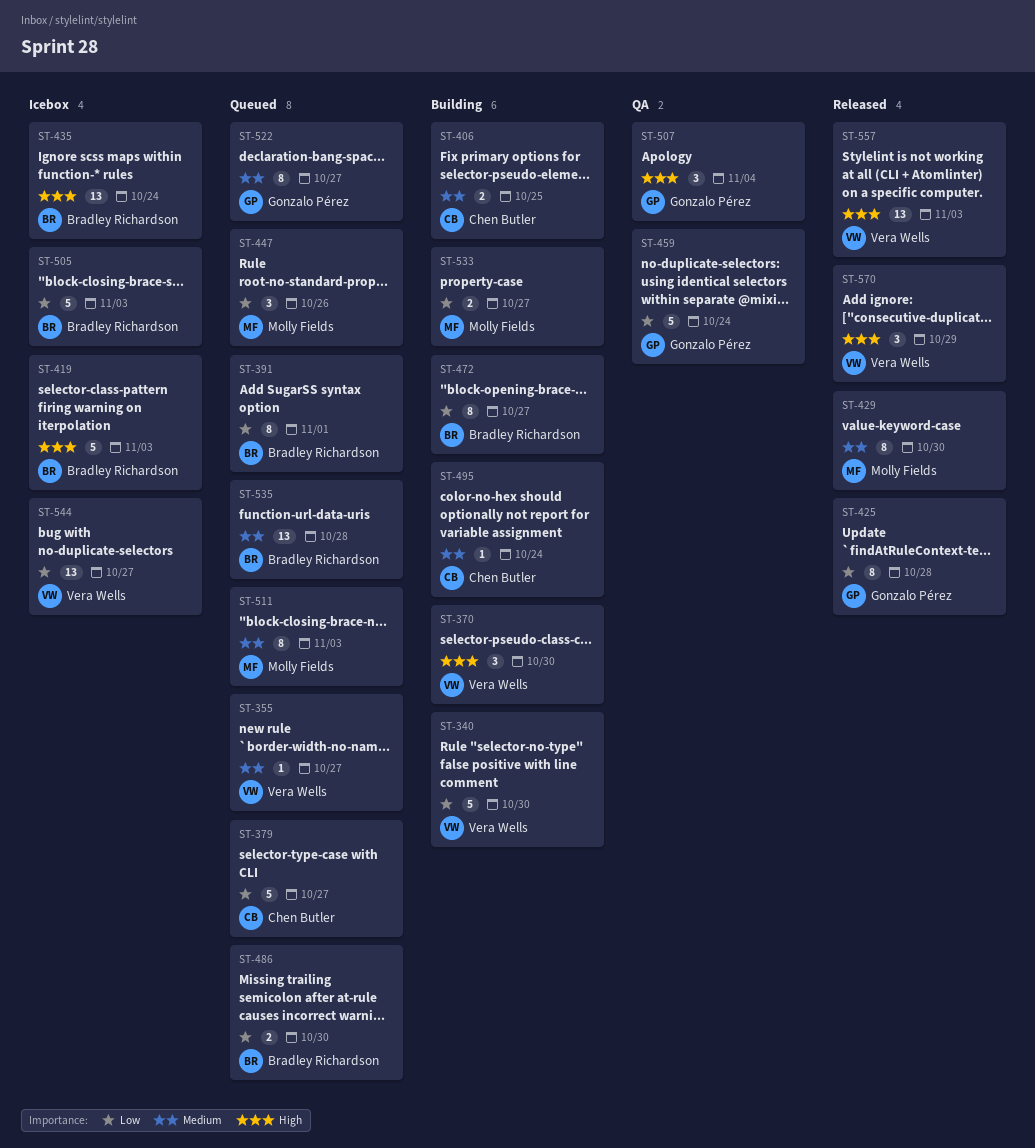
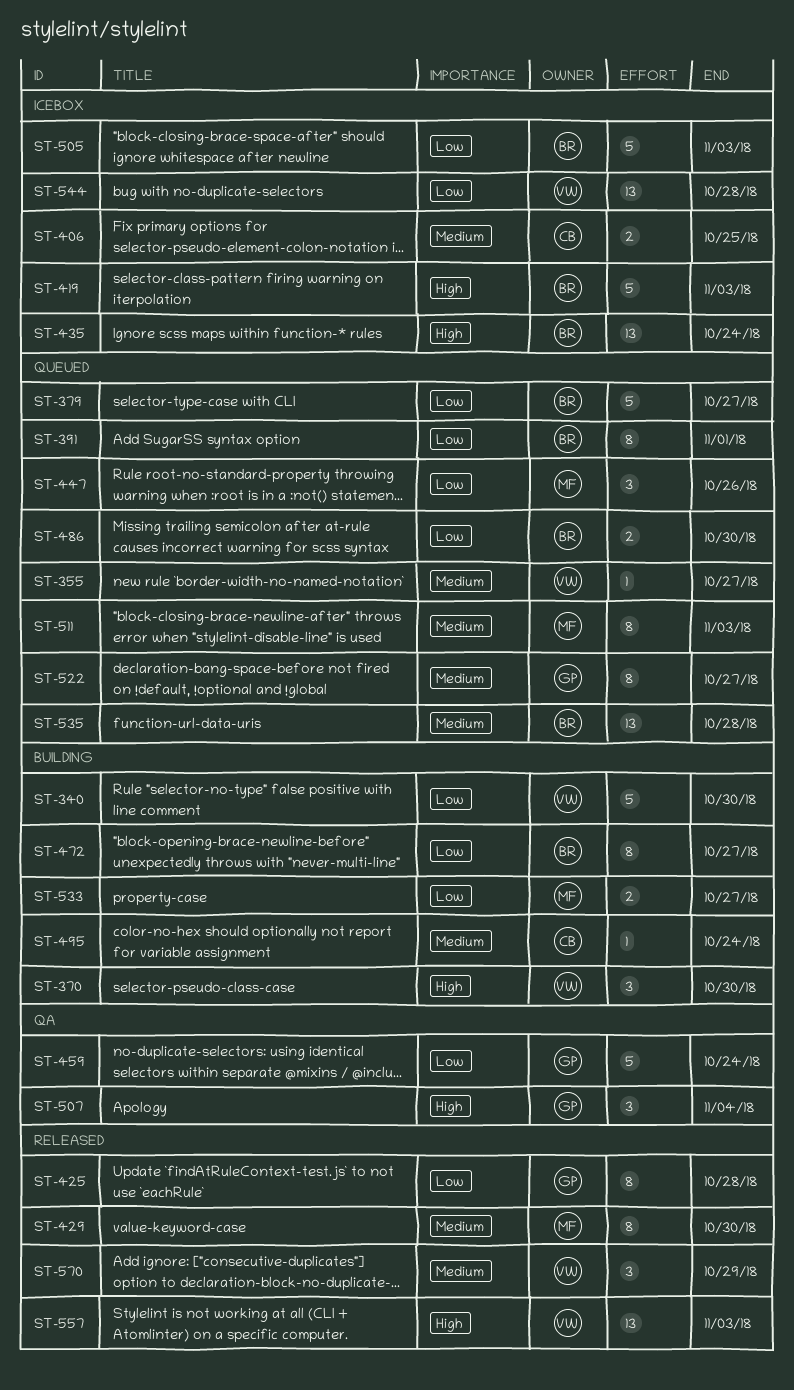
ST-379, owner: Chen Butler -> Bradley Richardson
ST-406, status: Building -> Icebox
ST-544, due: Oct 27 -> Oct 28
ST-570, priority: High -> Medium

